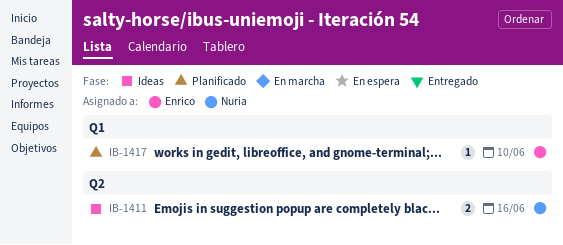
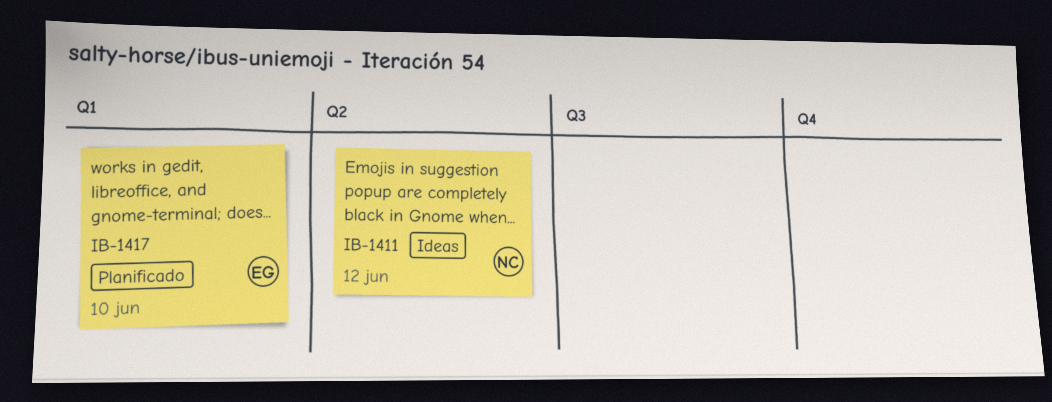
IB-1411, due: Jun 16 -> Jun 12

